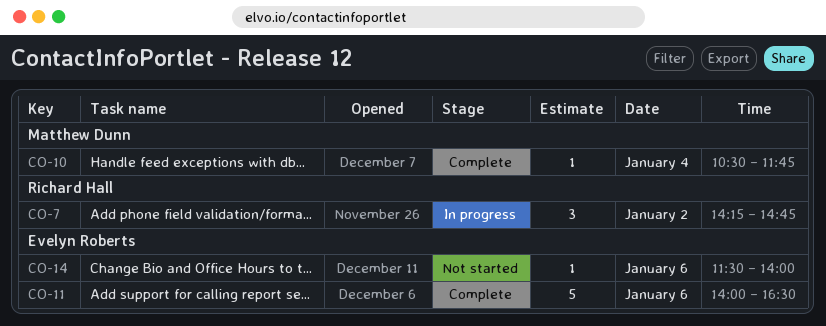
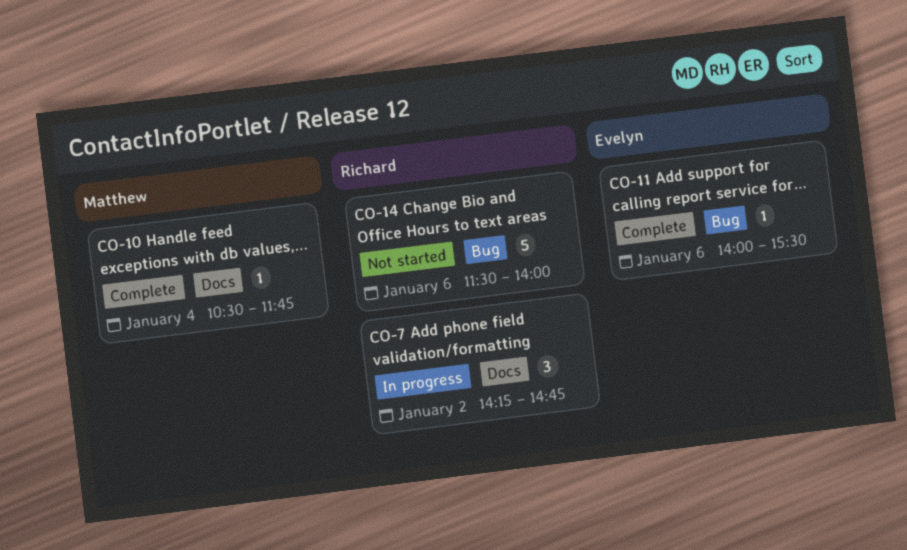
CO-11, estimate: 5 -> 1
CO-11, ends: 16:30 -> 15:30
CO-14, owner: Evelyn Roberts -> Richard Hall
CO-14, estimate: 1 -> 5

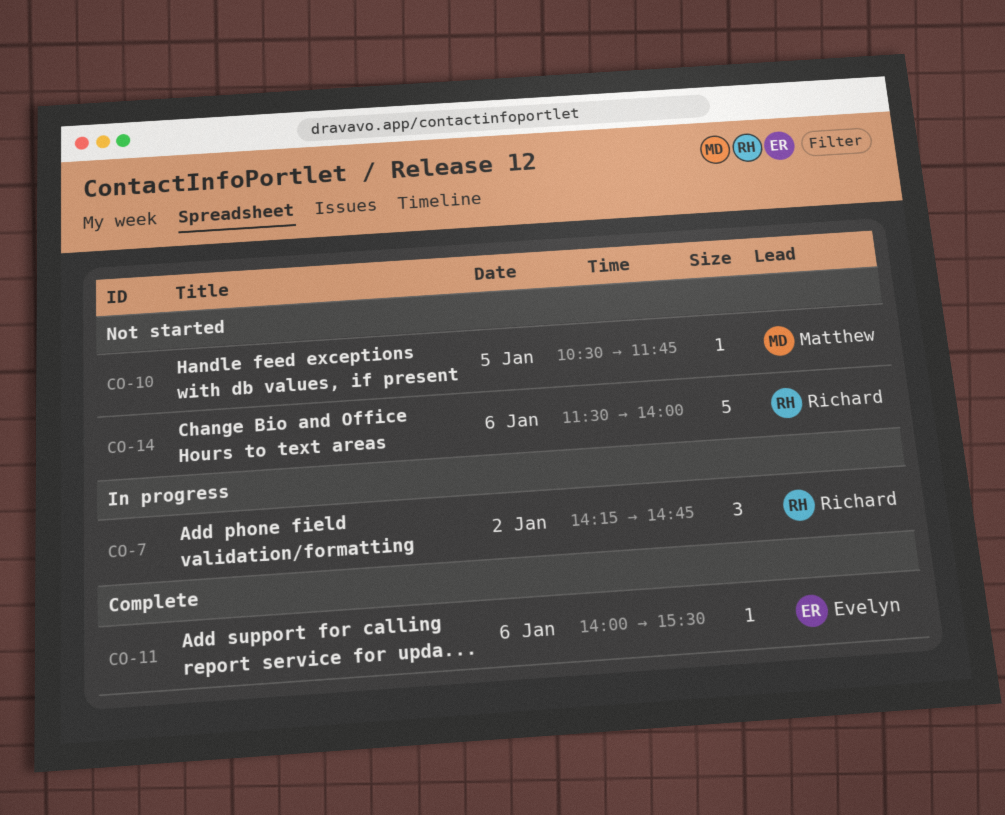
CO-10, status: Complete -> Not started
CO-10, day: Jan 4 -> Jan 5

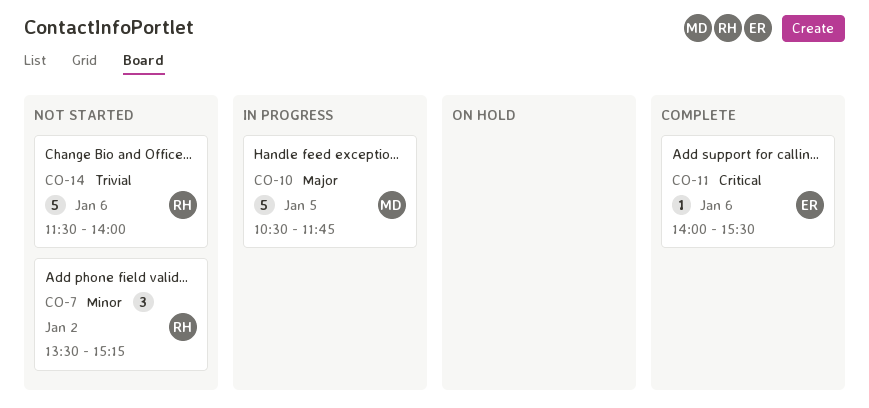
CO-7, status: In progress -> Not started
CO-7, begins: 14:15 -> 13:30
CO-7, ends: 14:45 -> 15:15
CO-10, status: Not started -> In progress
CO-10, estimate: 1 -> 5

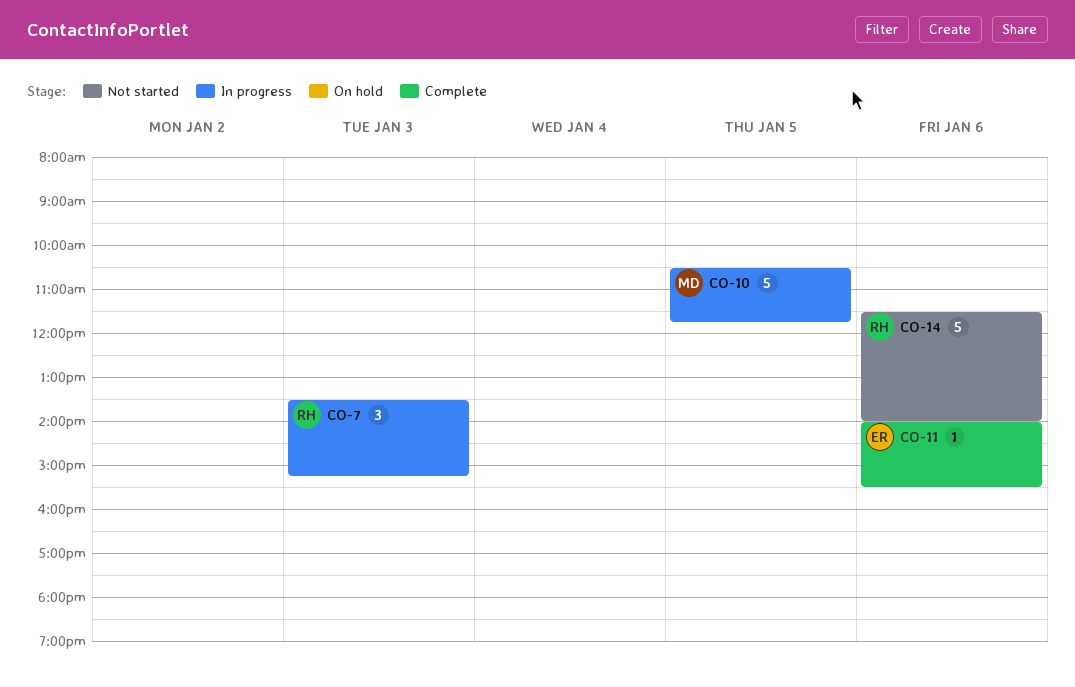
CO-7, status: Not started -> In progress
CO-7, day: Jan 2 -> Jan 3

